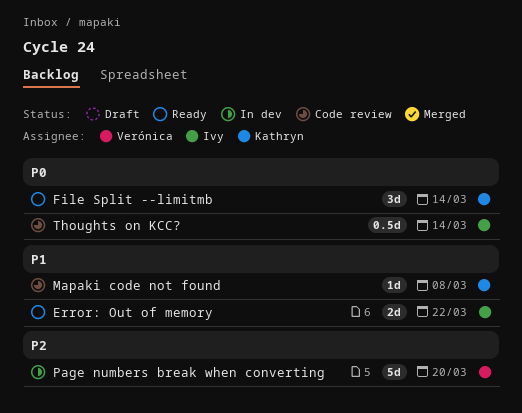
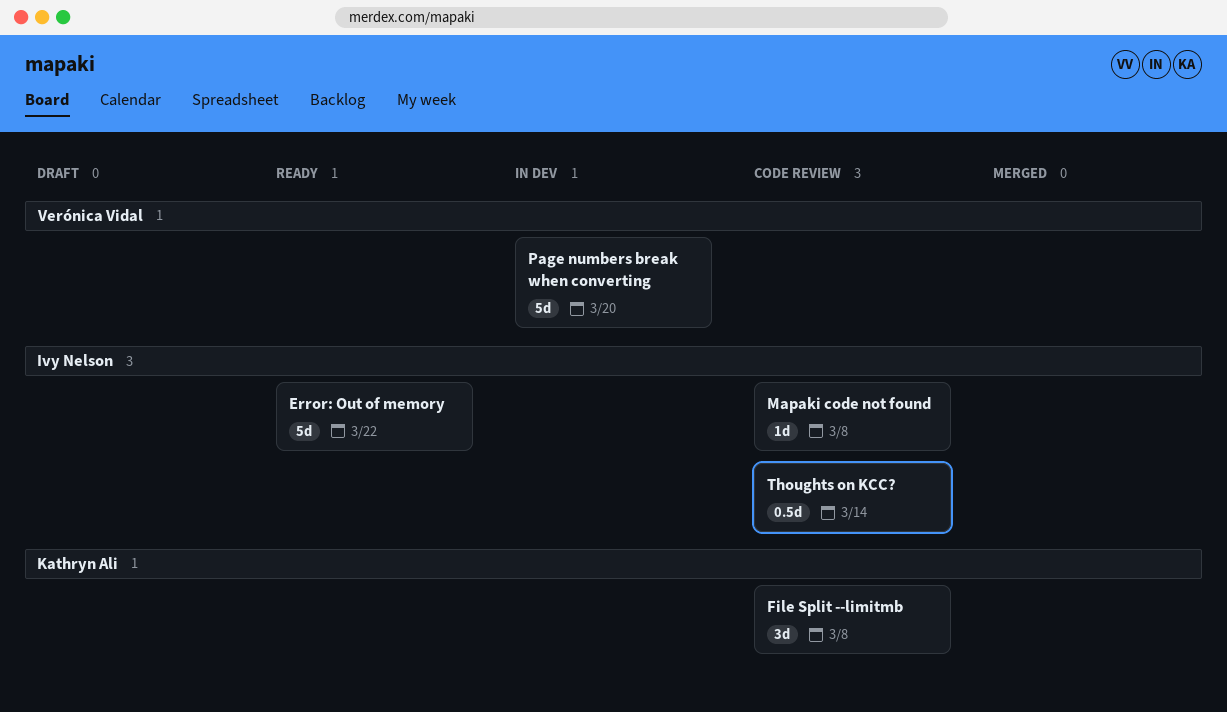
Error: Out of memory, estimate: 2d -> 5d
File Split --limitmb, status: Ready -> Code review
File Split --limitmb, due: Mar 14 -> Mar 8
Mapaki code not found, owner: Kathryn Ali -> Ivy Nelson

